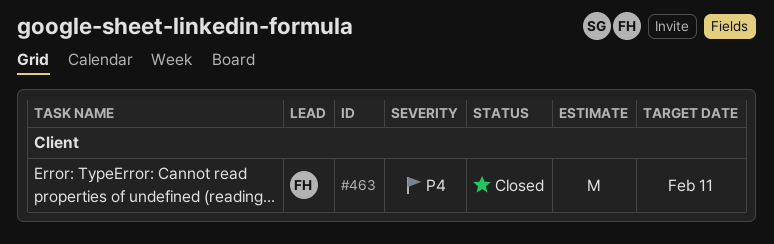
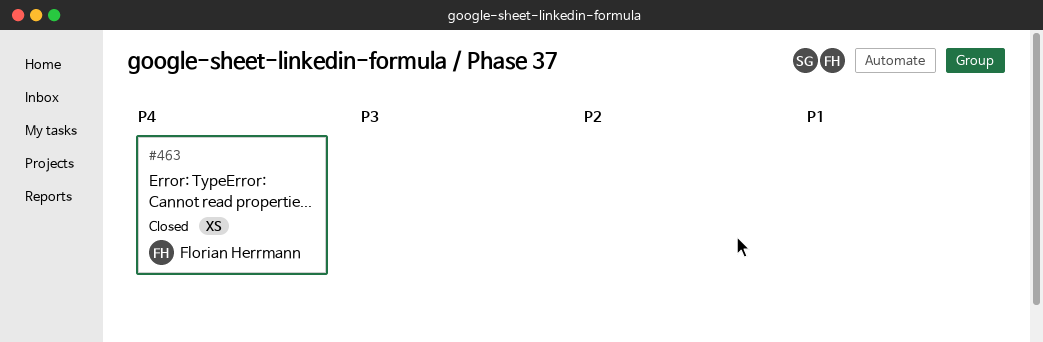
#463, estimate: M -> XS

